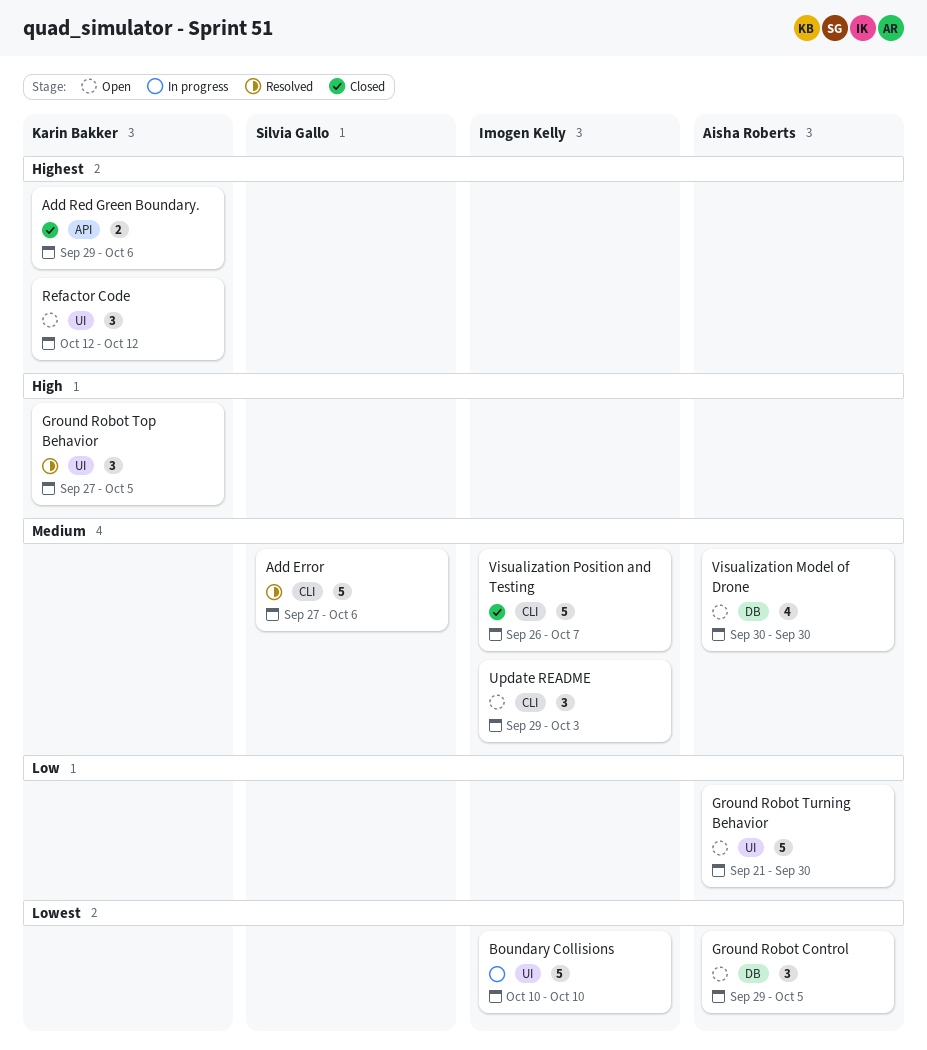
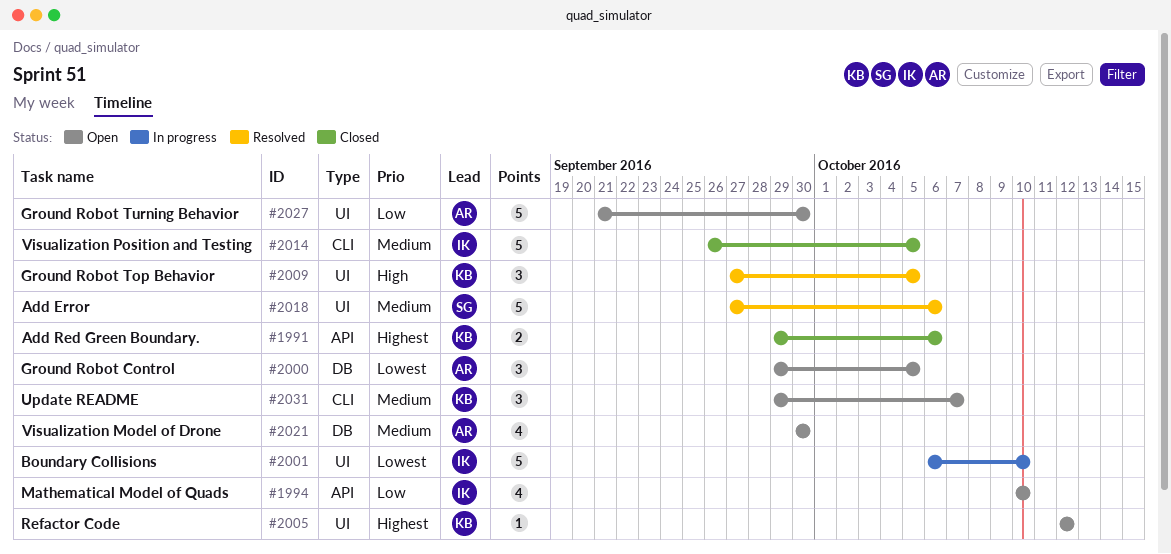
Add Error, label: CLI -> UI
Boundary Collisions, start: Oct 10 -> Oct 6
Mathematical Model of Quads: none -> present
Refactor Code, estimate: 3 -> 1
Update README, owner: Imogen Kelly -> Karin Bakker
Update README, due: Oct 3 -> Oct 7
Visualization Position and Testing, due: Oct 7 -> Oct 5

